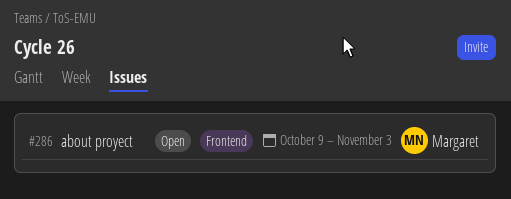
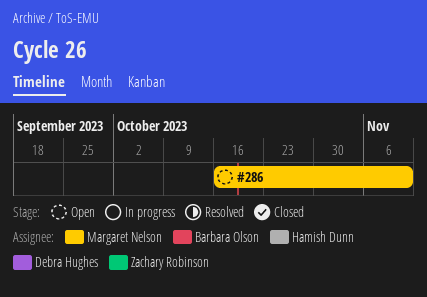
#286, start: Oct 9 -> Oct 16
#286, due: Nov 3 -> Nov 10

